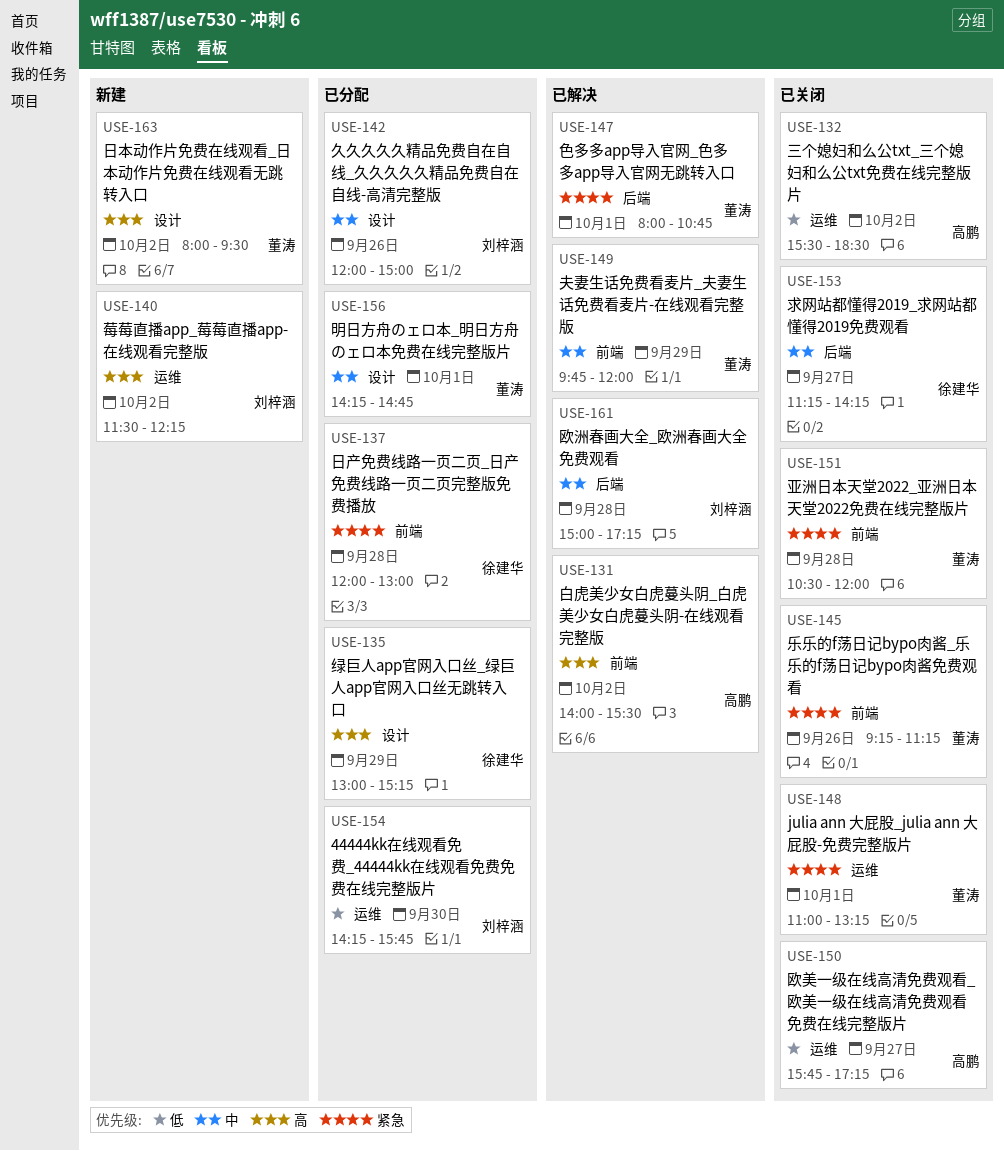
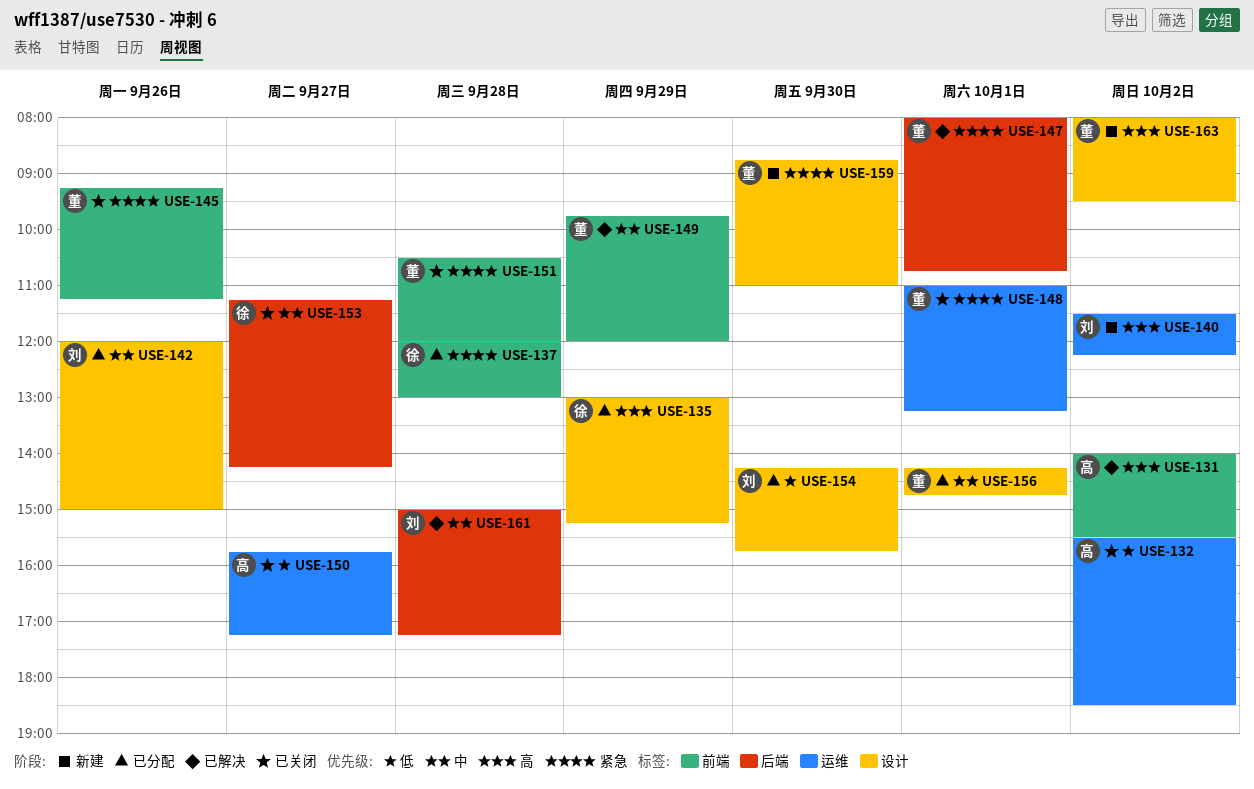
USE-154, label: 运维 -> 设计
USE-159: none -> present

